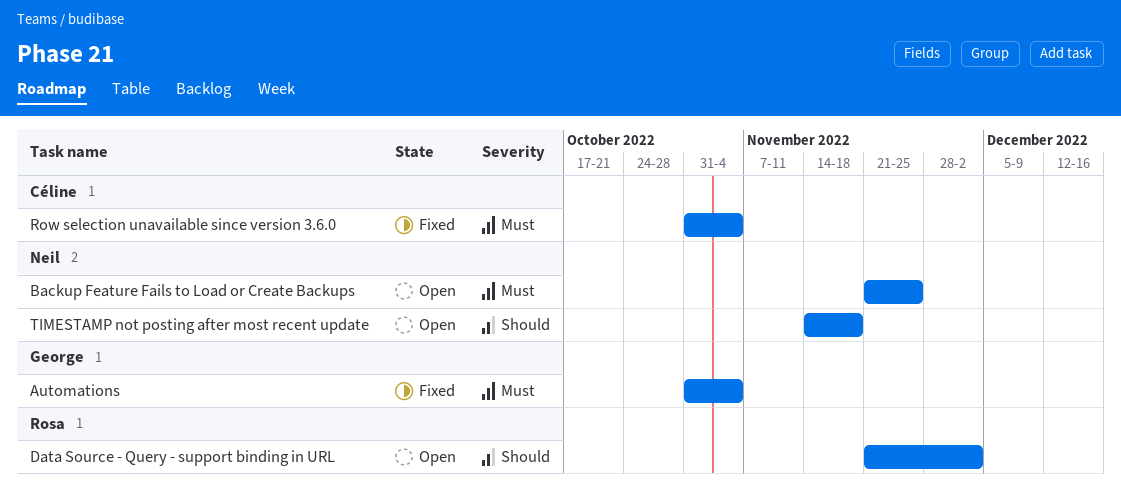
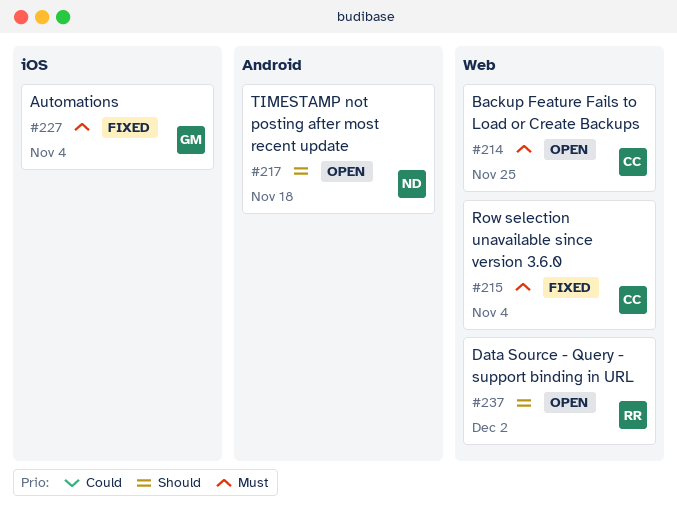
Backup Feature Fails to Load or Create Backups, owner: Neil -> Céline

